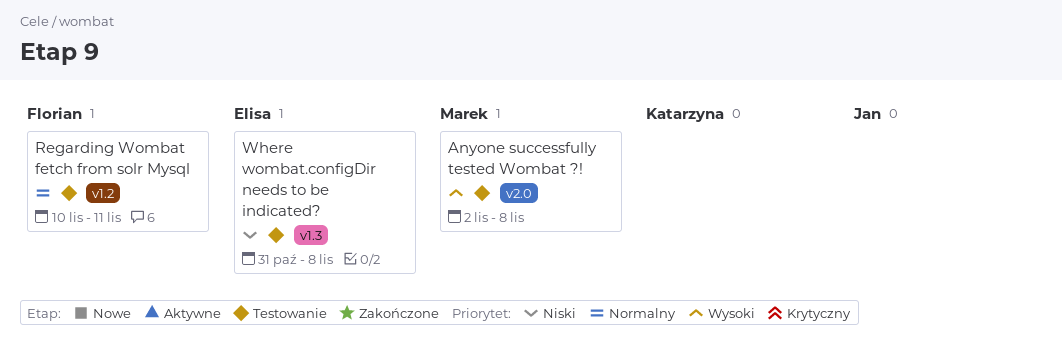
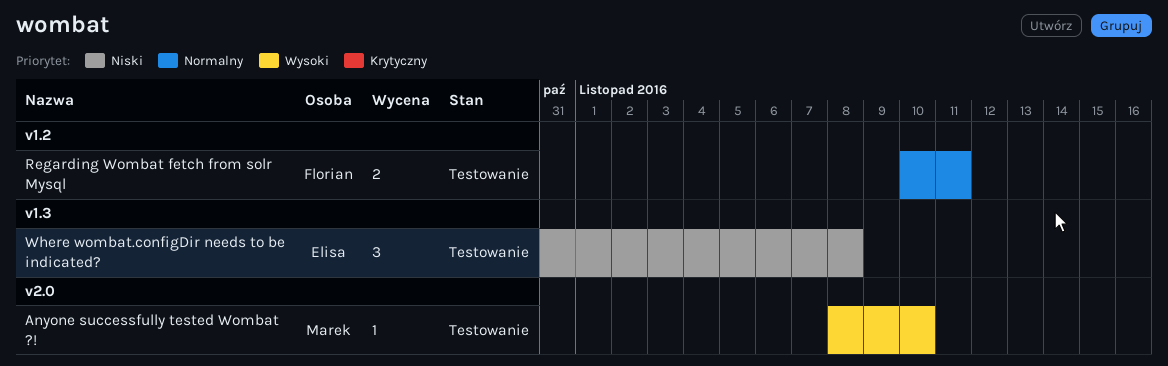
Anyone successfully tested Wombat ?!, start: Nov 2 -> Nov 8
Anyone successfully tested Wombat ?!, due: Nov 8 -> Nov 10

